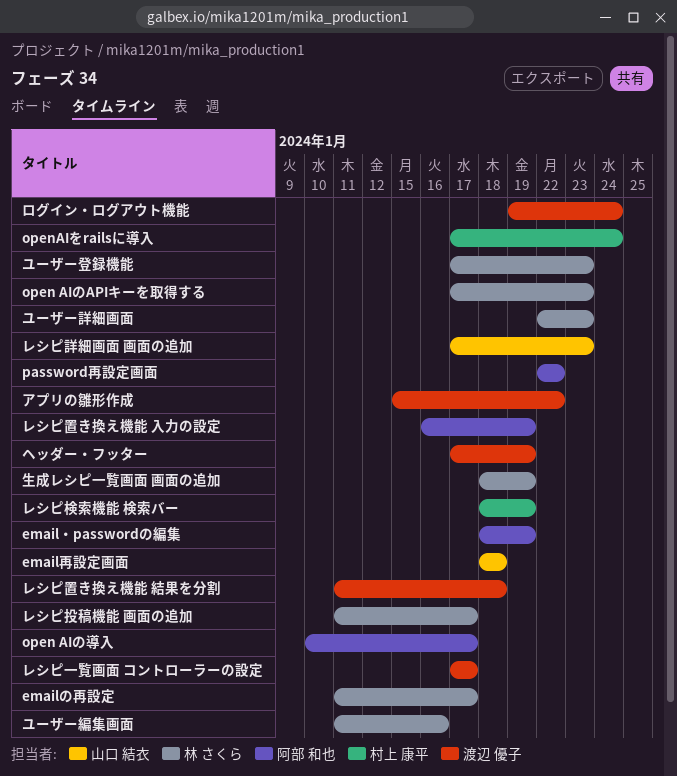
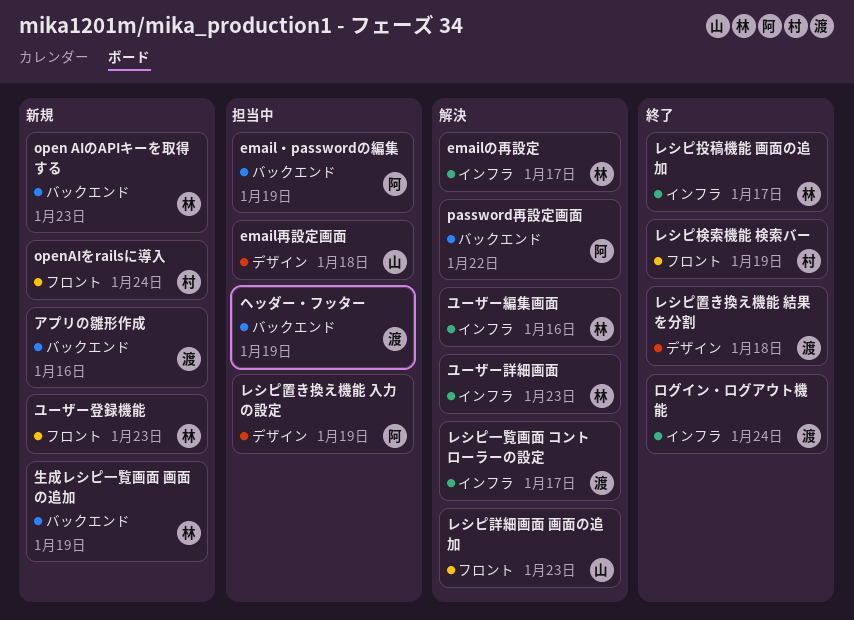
open AIの導入: present -> none
アプリの雛形作成, due: Jan 22 -> Jan 16

